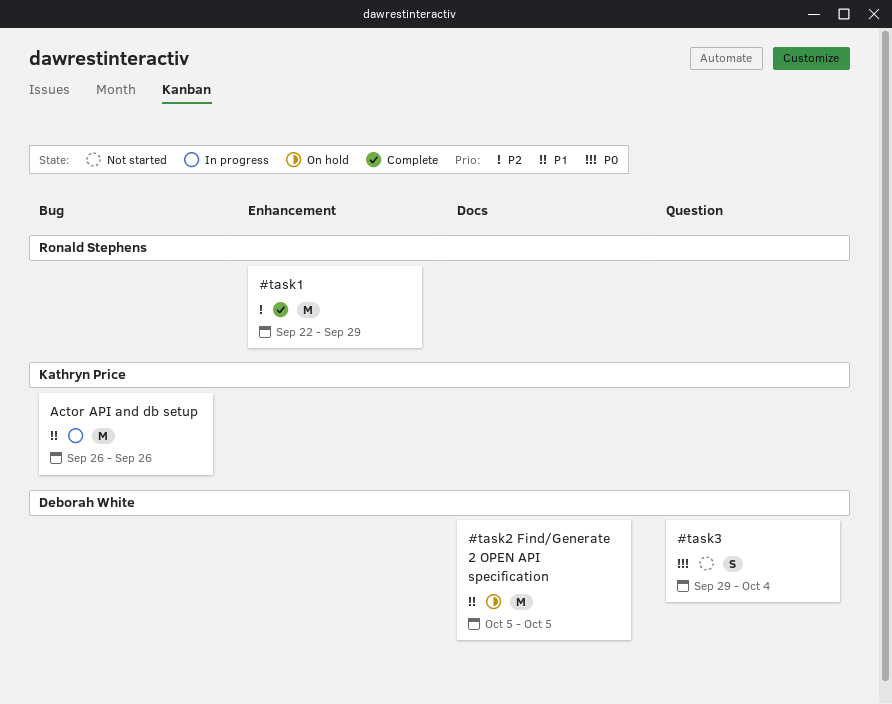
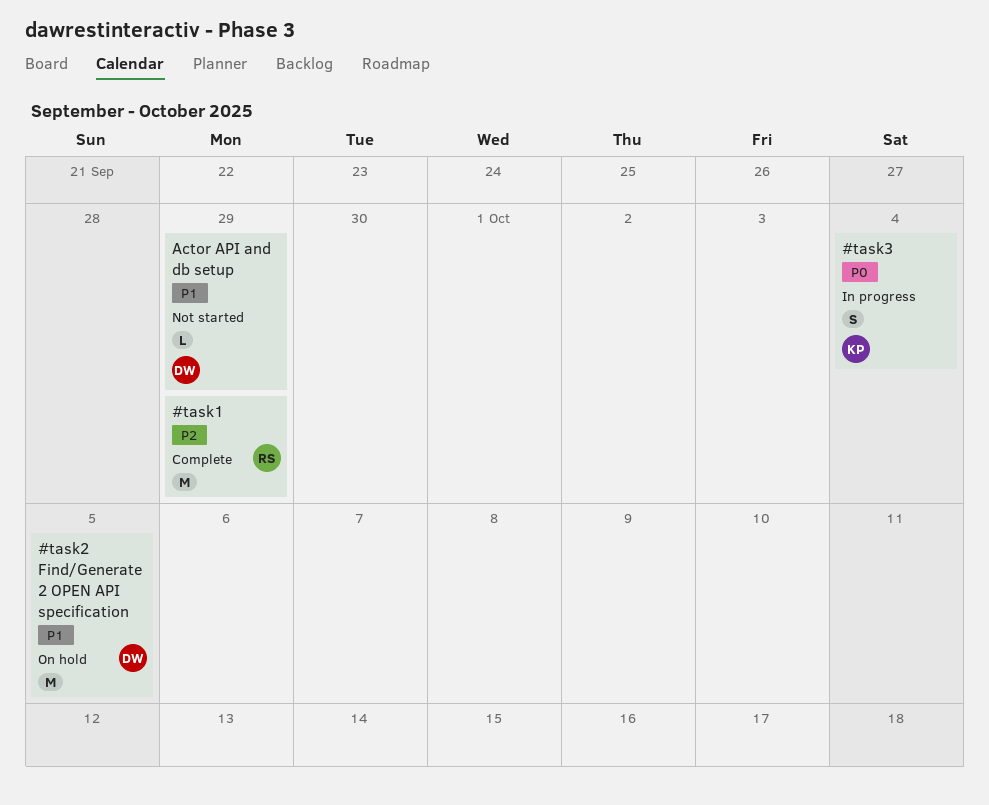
#task3, status: Not started -> In progress
#task3, owner: Deborah White -> Kathryn Price
Actor API and db setup, status: In progress -> Not started
Actor API and db setup, owner: Kathryn Price -> Deborah White
Actor API and db setup, estimate: M -> L
Actor API and db setup, due: Sep 26 -> Sep 29

